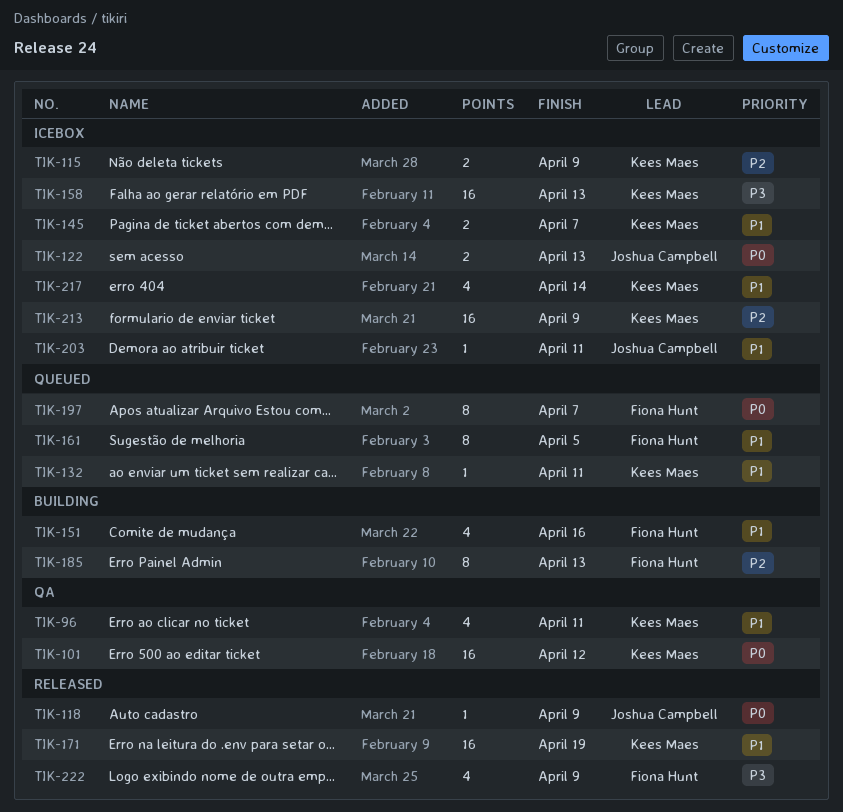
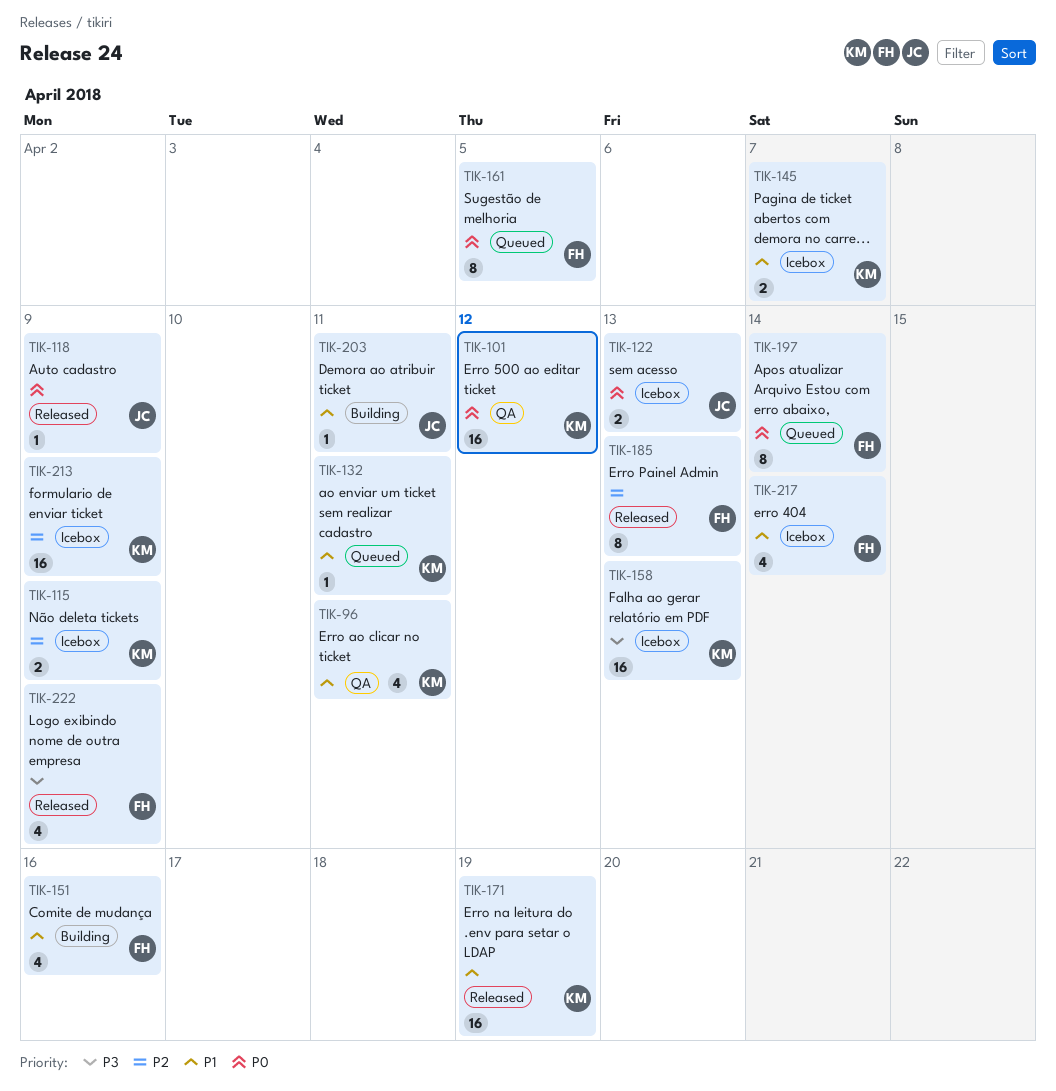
TIK-161, priority: P1 -> P0
TIK-185, status: Building -> Released
TIK-197, due: Apr 7 -> Apr 14
TIK-203, status: Icebox -> Building
TIK-217, owner: Kees Maes -> Fiona Hunt

